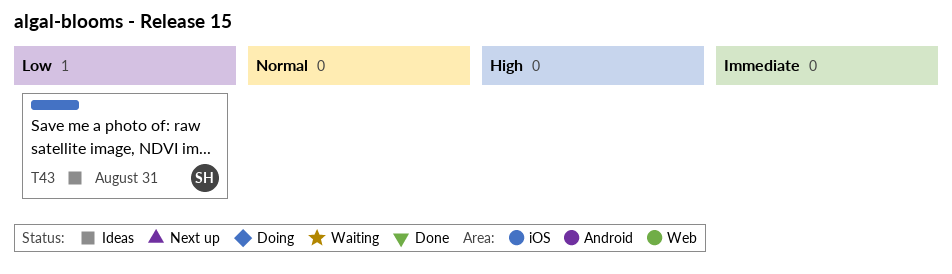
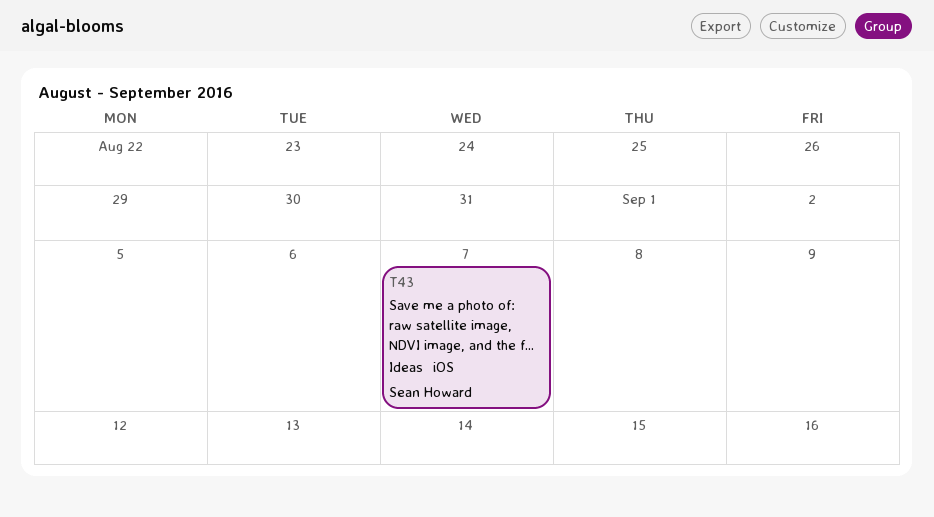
T43, due: Aug 31 -> Sep 7

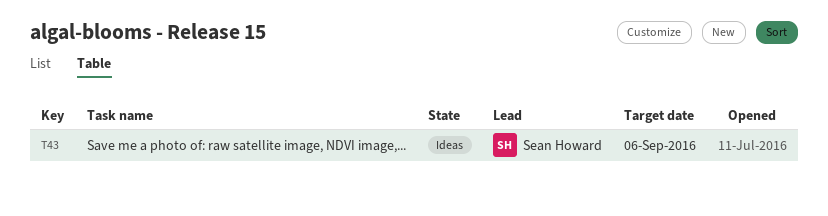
T43, due: Sep 7 -> Sep 6

